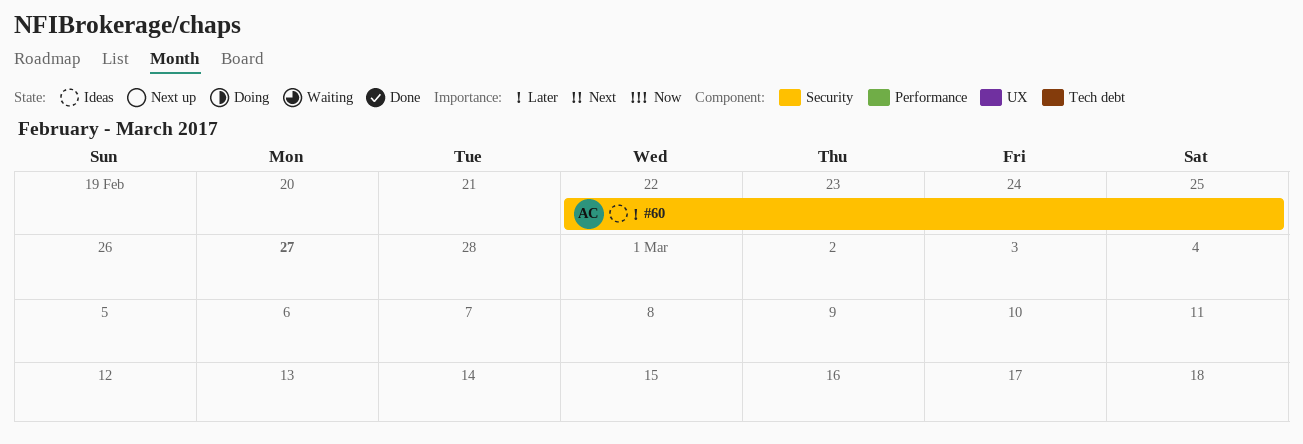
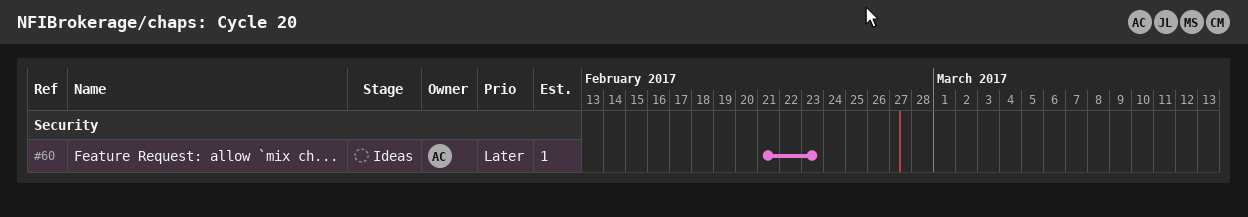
#60, start: Feb 22 -> Feb 21
#60, due: Feb 25 -> Feb 23

